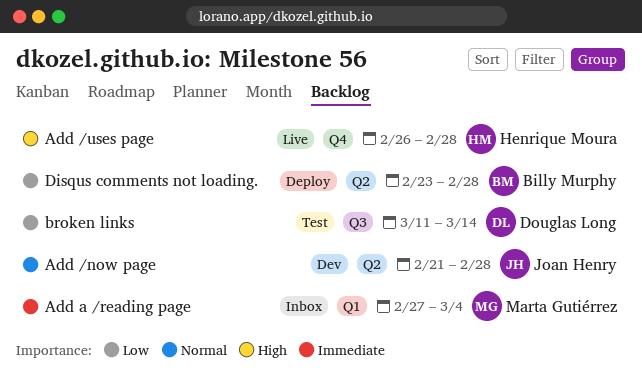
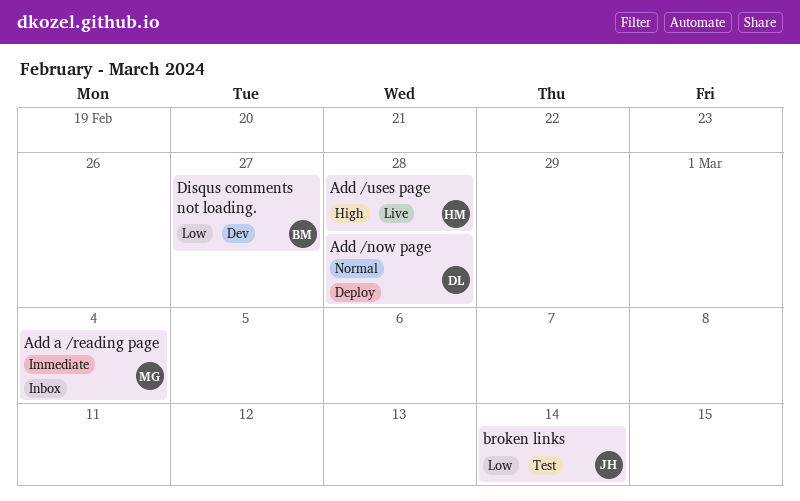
Add /now page, status: Dev -> Deploy
Add /now page, owner: Joan Henry -> Douglas Long
broken links, owner: Douglas Long -> Joan Henry
Disqus comments not loading., status: Deploy -> Dev
Disqus comments not loading., due: Feb 28 -> Feb 27

